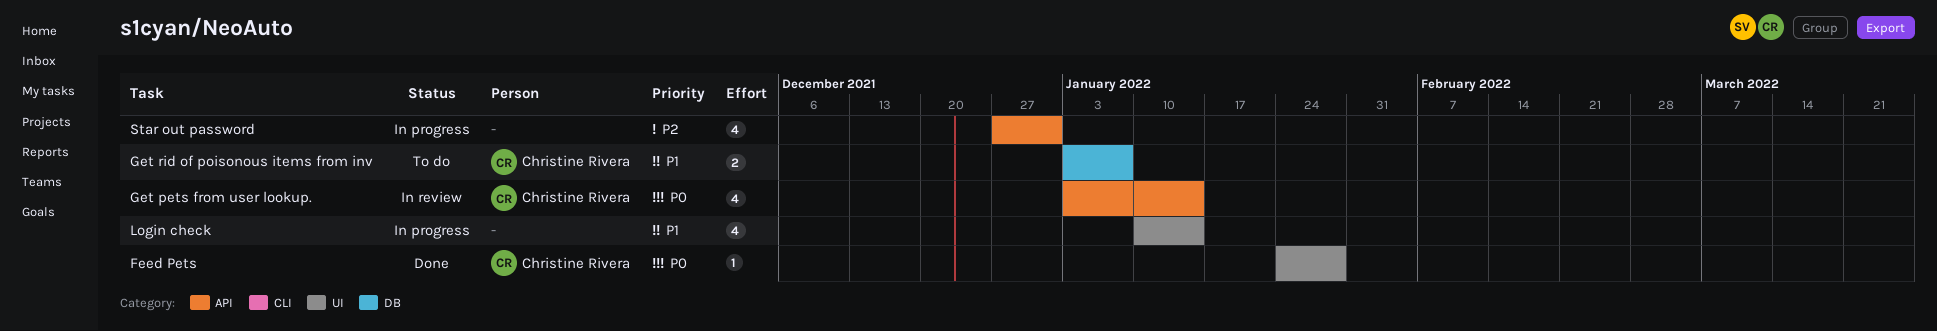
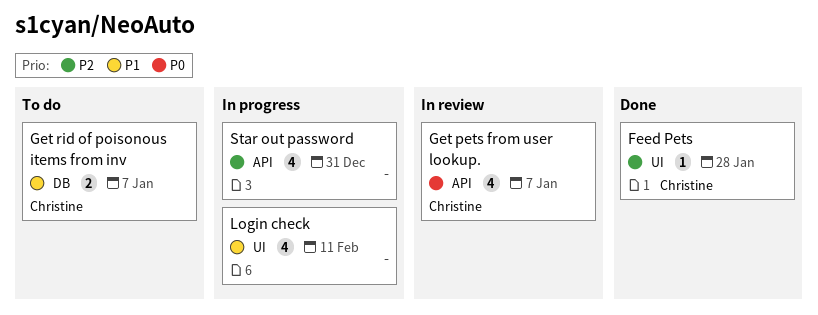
Feed Pets, priority: P0 -> P2
Get pets from user lookup., due: Jan 14 -> Jan 7
Login check, due: Jan 14 -> Feb 11

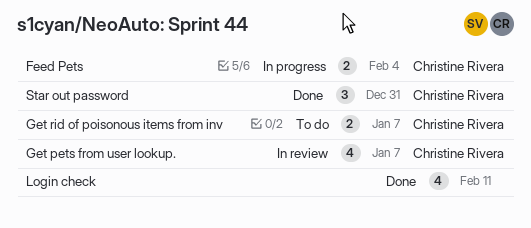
Feed Pets, status: Done -> In progress
Feed Pets, estimate: 1 -> 2
Feed Pets, due: Jan 28 -> Feb 4
Login check, status: In progress -> Done
Star out password, status: In progress -> Done
Star out password, owner: none -> Christine Rivera
Star out password, estimate: 4 -> 3

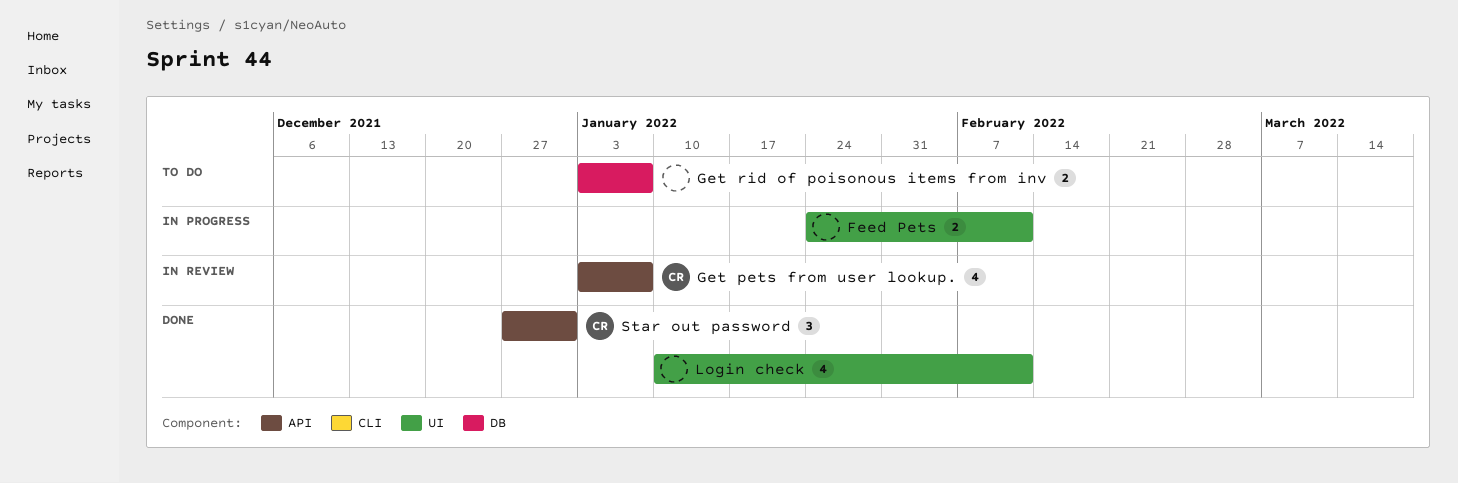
Feed Pets, owner: Christine Rivera -> none
Feed Pets, due: Feb 4 -> Feb 11
Get rid of poisonous items from inv, owner: Christine Rivera -> none

